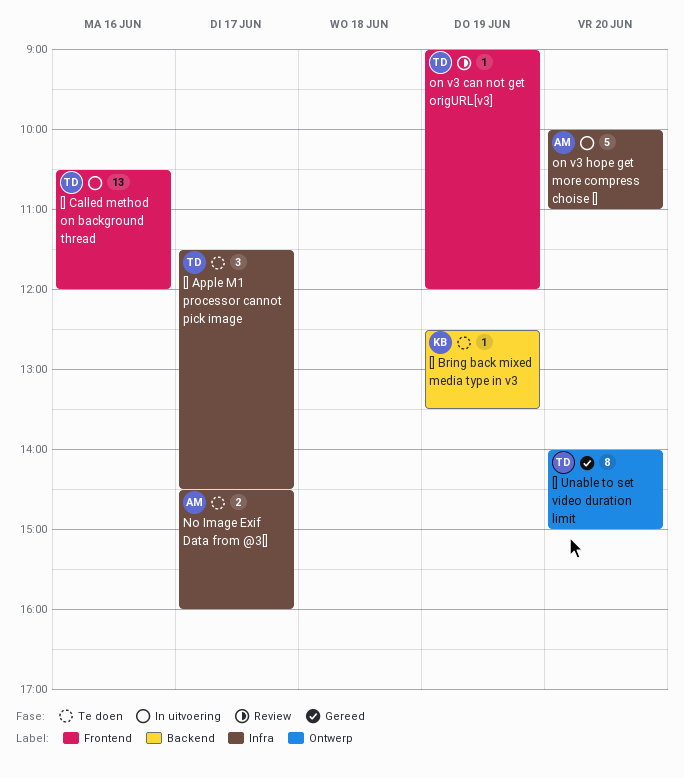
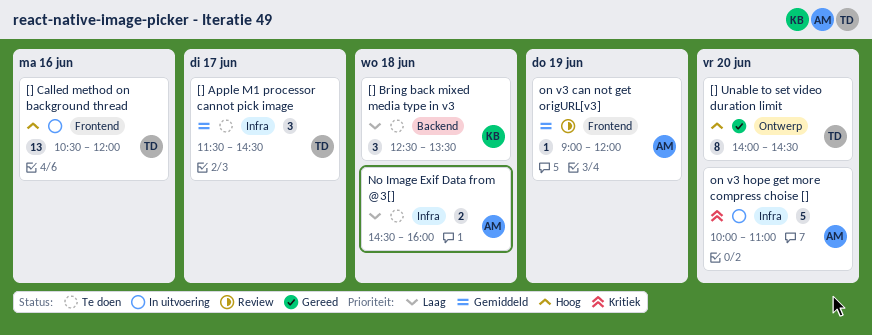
[] Bring back mixed media type in v3, estimate: 1 -> 3
[] Bring back mixed media type in v3, day: Jun 19 -> Jun 18
[] Unable to set video duration limit, ends: 15:00 -> 14:30
No Image Exif Data from @3[], day: Jun 17 -> Jun 18
on v3 can not get origURL[v3], owner: TD -> AM

